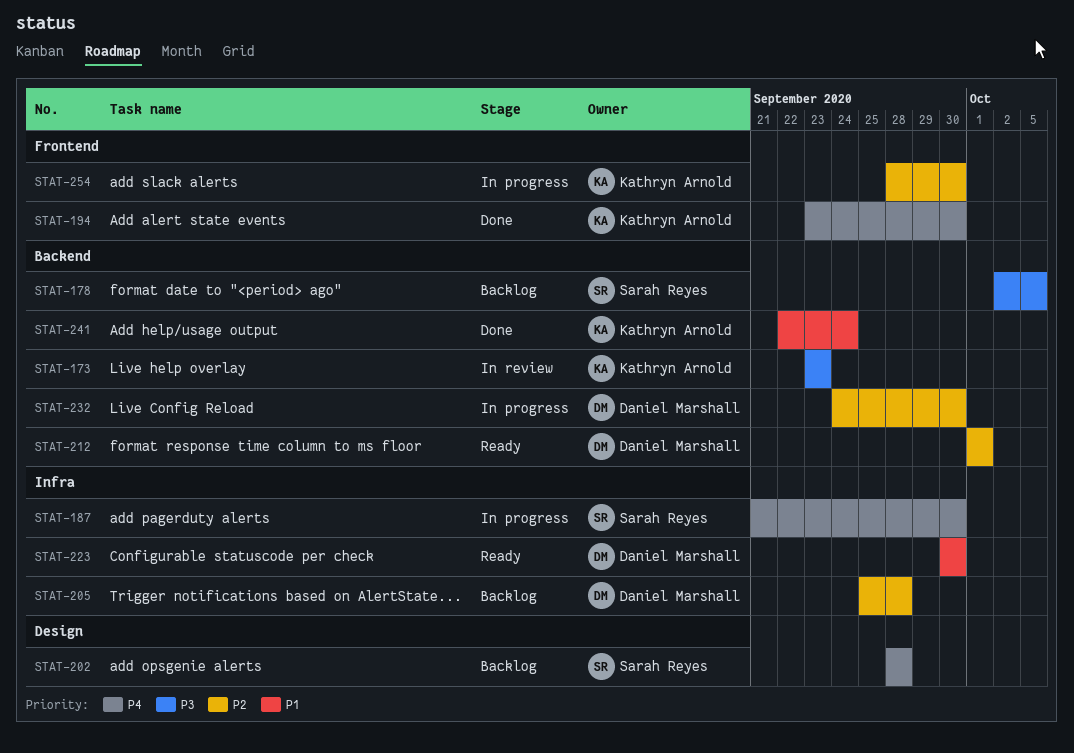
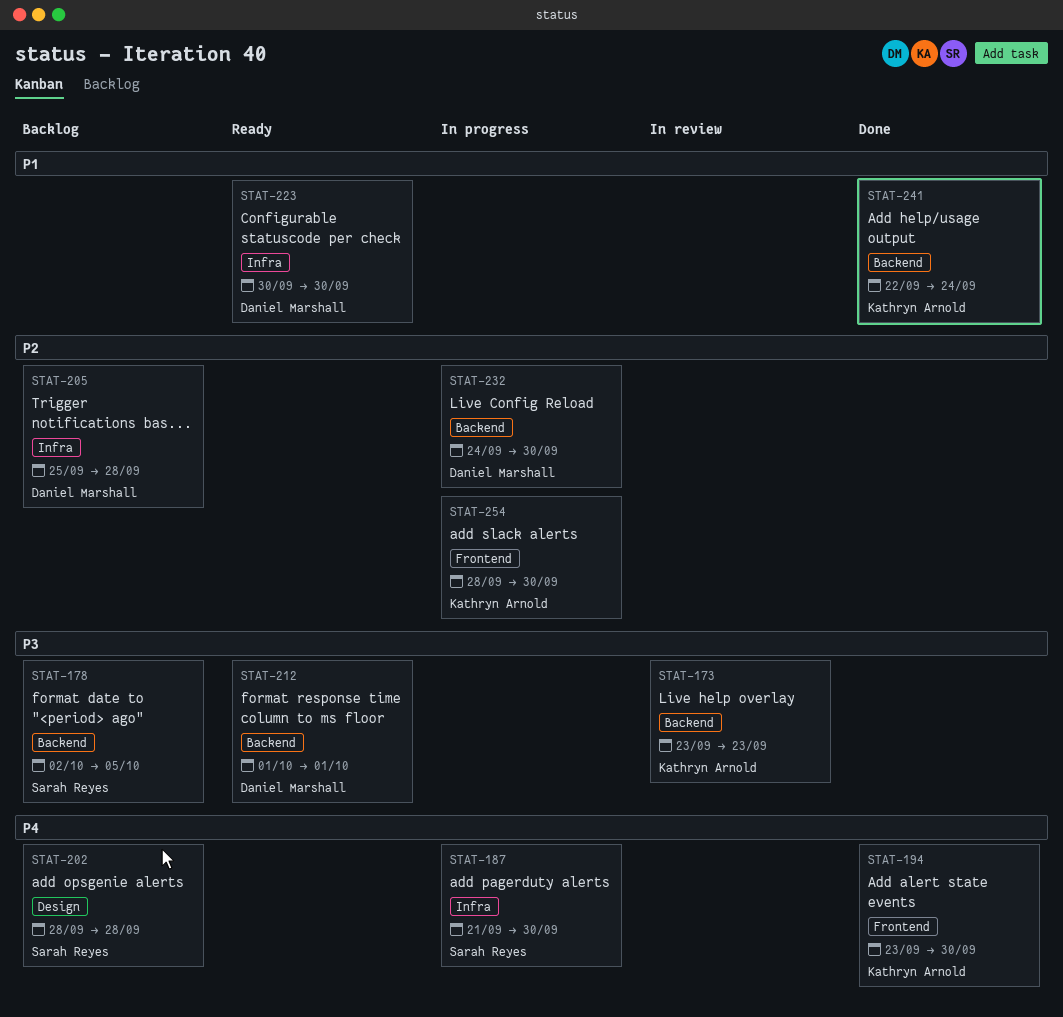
STAT-212, priority: P2 -> P3

